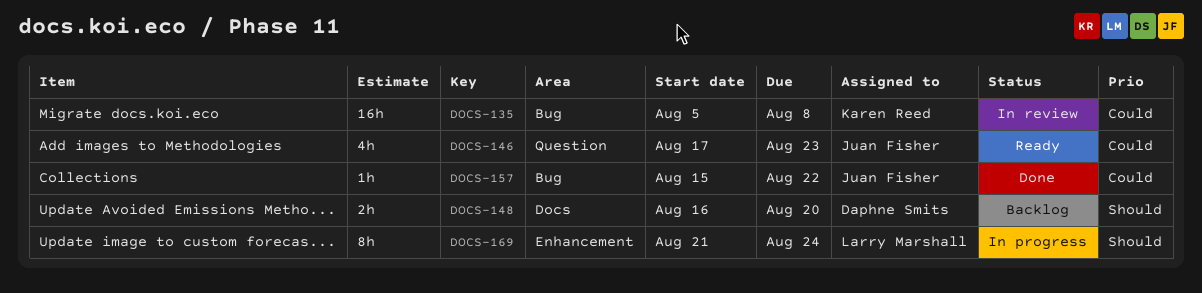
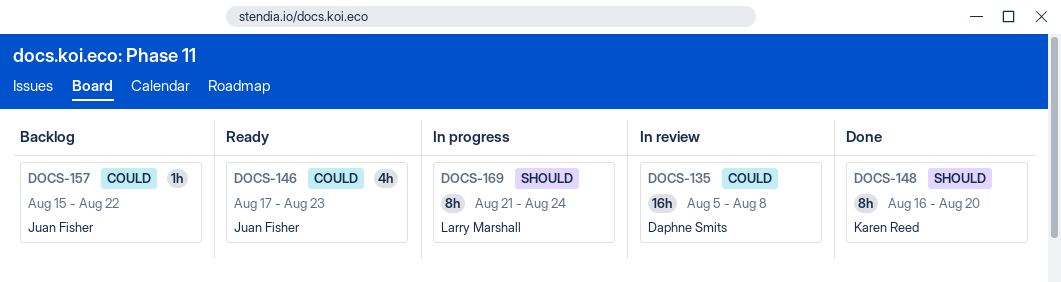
DOCS-135, owner: Karen Reed -> Daphne Smits
DOCS-148, status: Backlog -> Done
DOCS-148, owner: Daphne Smits -> Karen Reed
DOCS-148, estimate: 2h -> 8h
DOCS-157, status: Done -> Backlog

